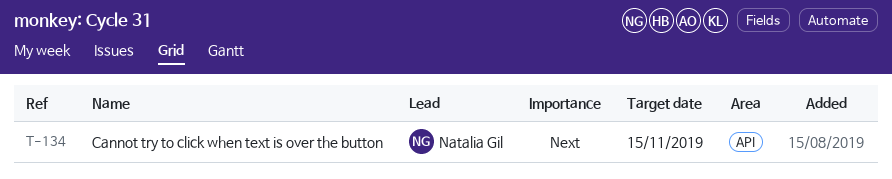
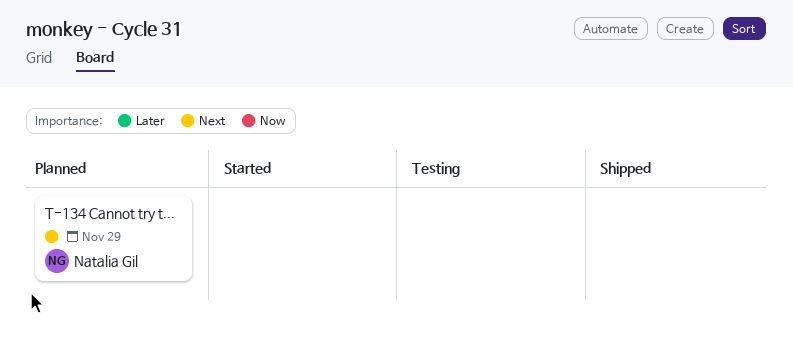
T-134, due: Nov 15 -> Nov 29

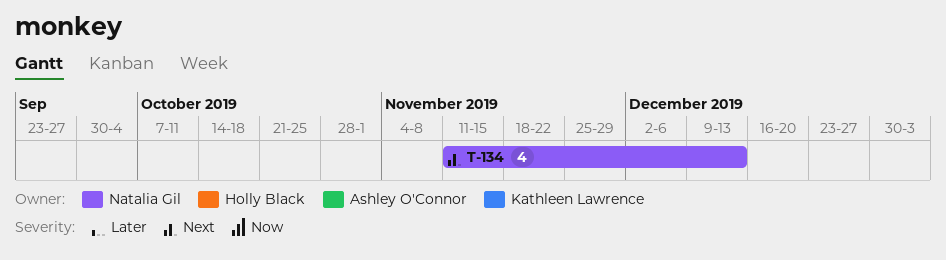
T-134, due: Nov 29 -> Dec 13

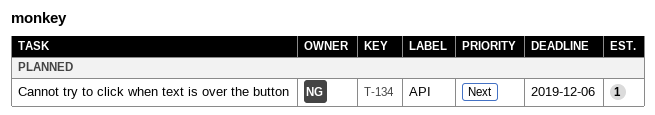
T-134, estimate: 4 -> 1
T-134, due: Dec 13 -> Dec 6

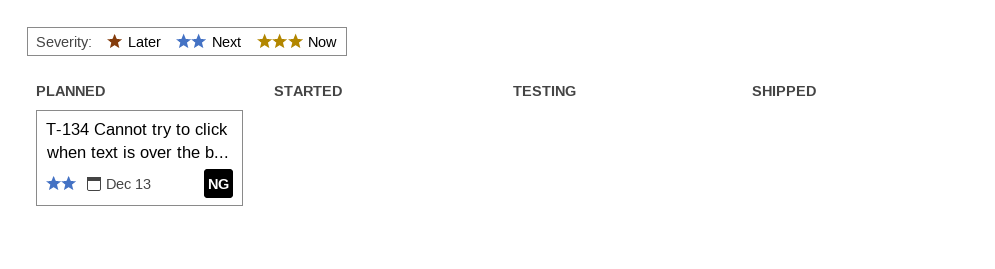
T-134, due: Dec 6 -> Dec 13

